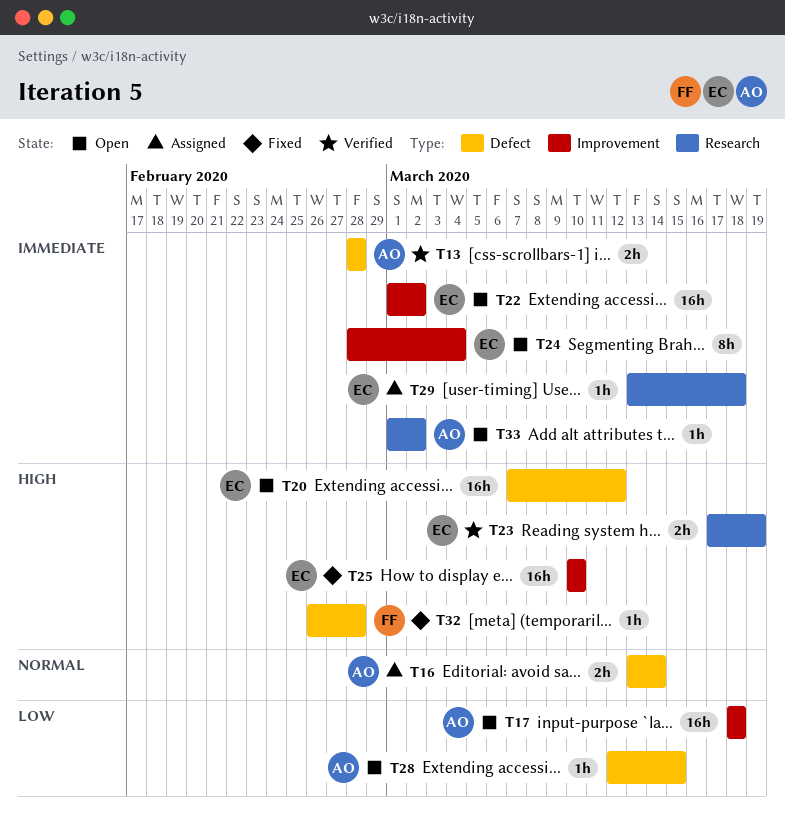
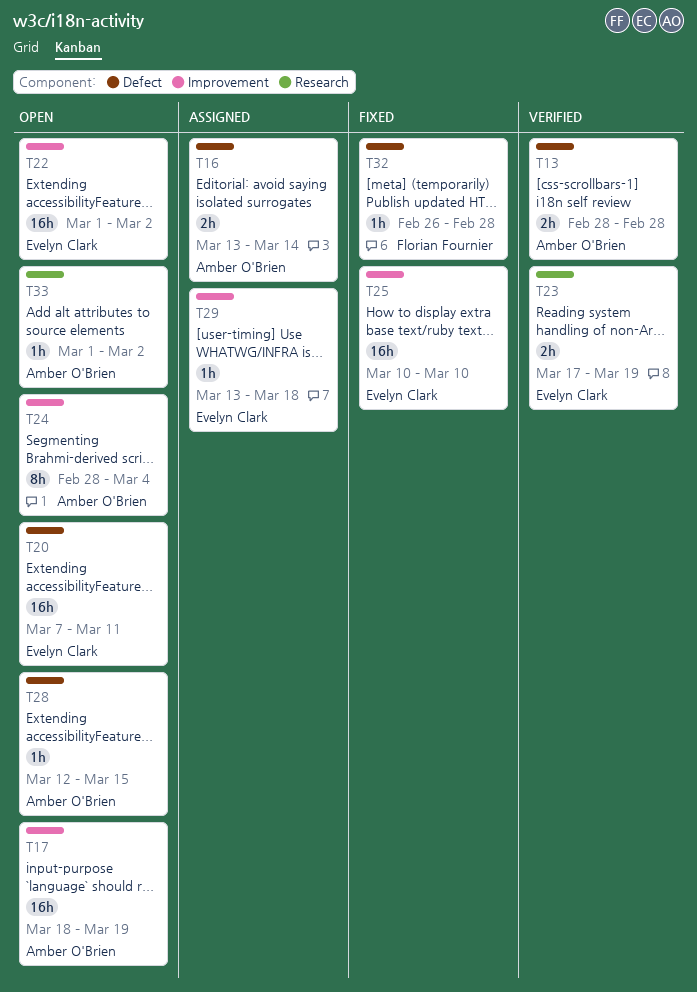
T17, due: Mar 18 -> Mar 19
T20, due: Mar 12 -> Mar 11
T24, owner: Evelyn Clark -> Amber O'Brien
T29, label: Research -> Improvement

